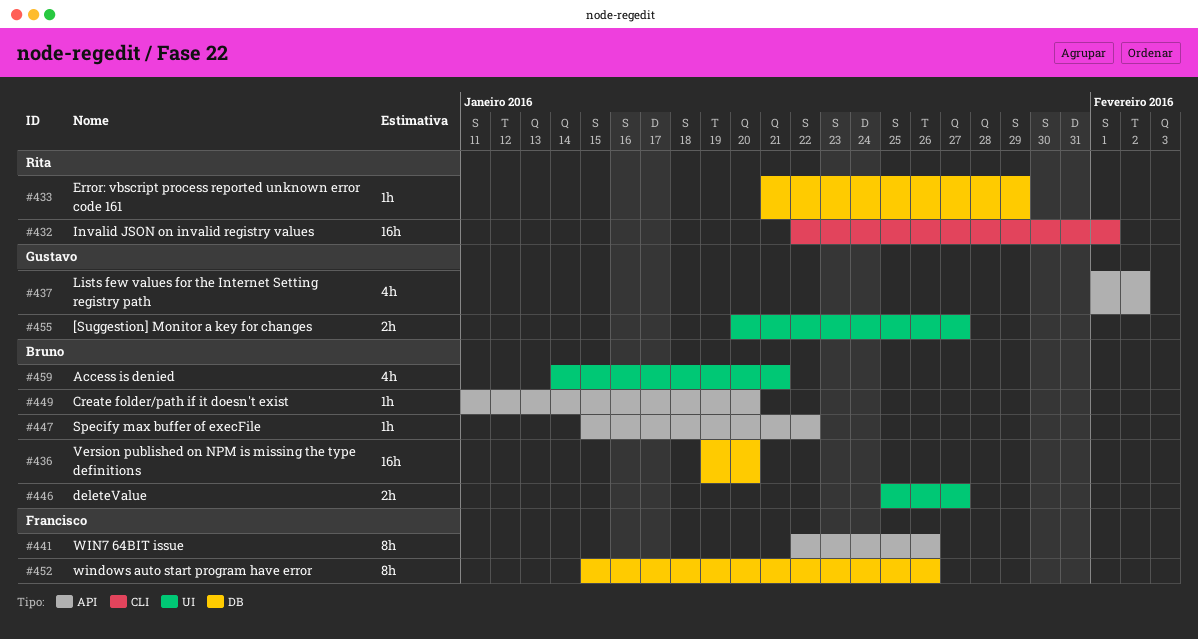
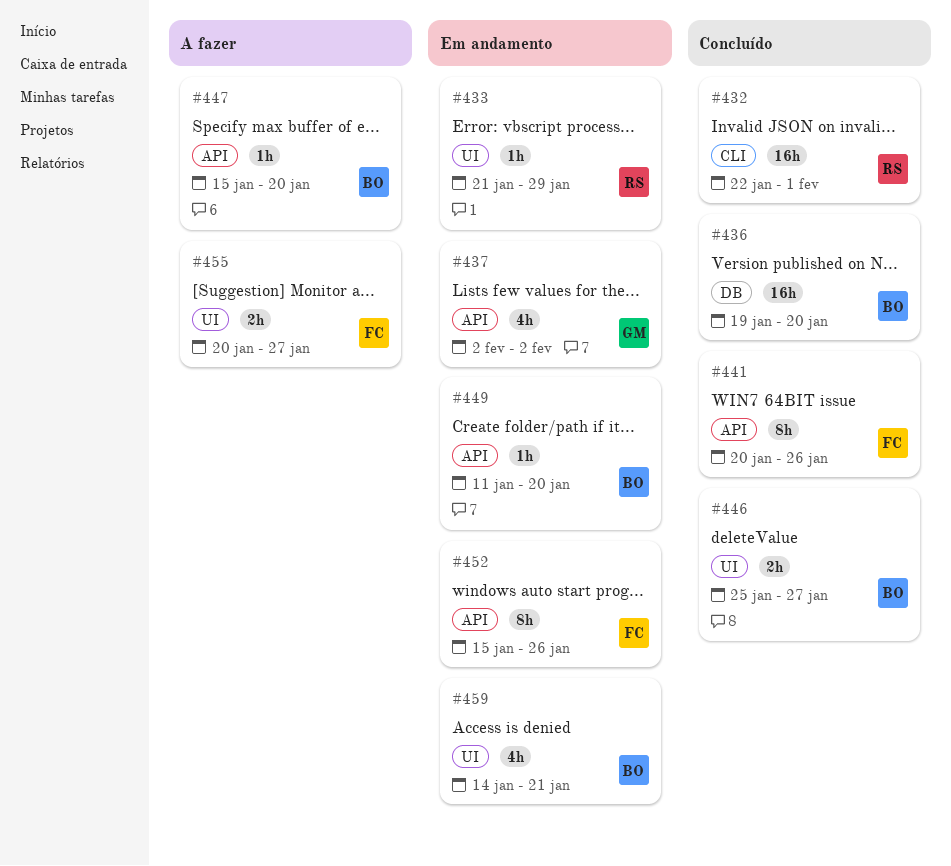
#433, label: DB -> UI
#437, start: Feb 1 -> Feb 2
#441, start: Jan 22 -> Jan 20
#447, due: Jan 22 -> Jan 20
#452, label: DB -> API
#455, owner: Gustavo -> Francisco

